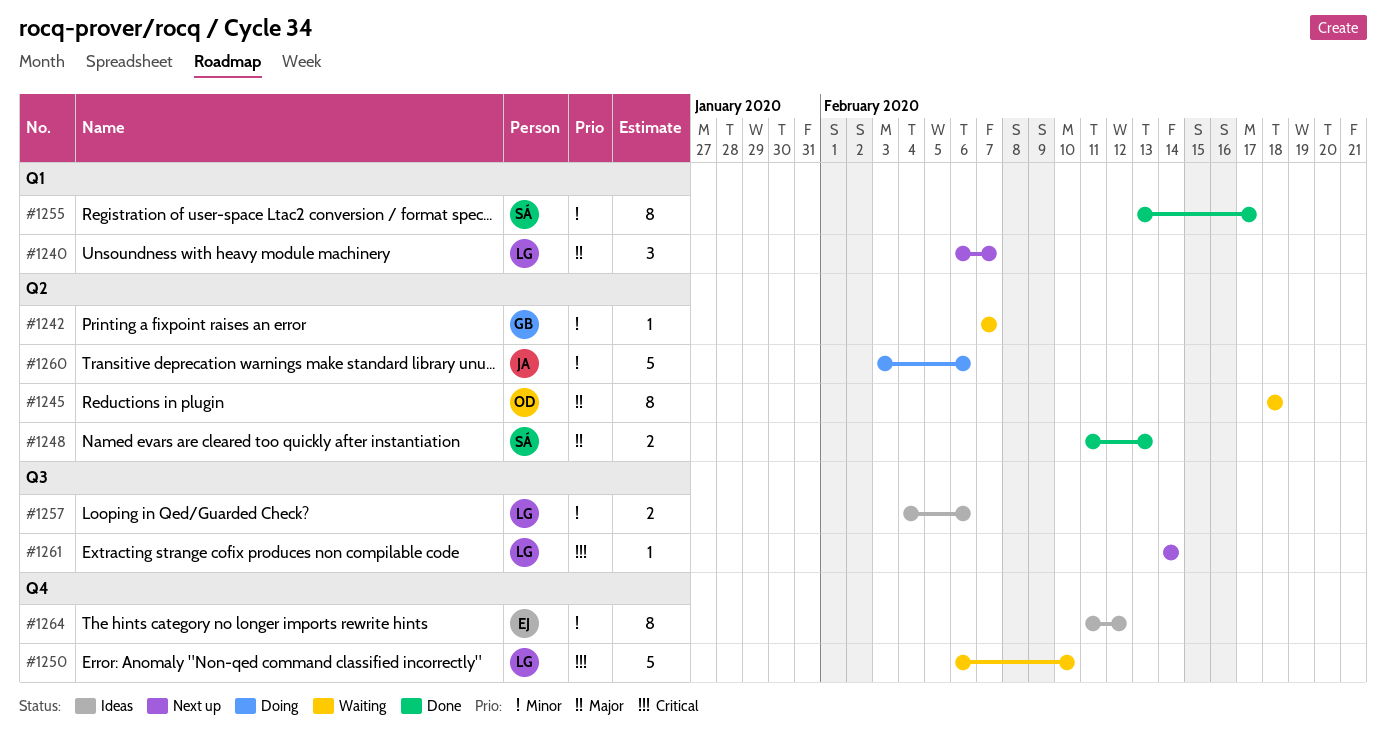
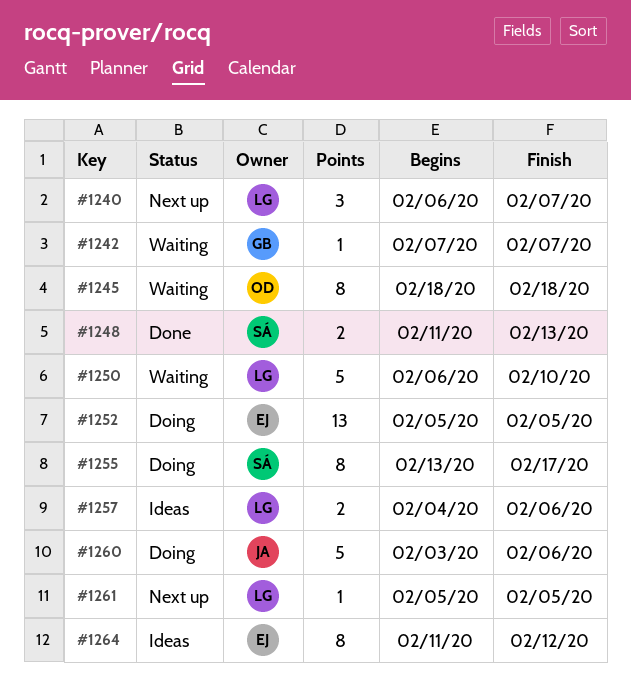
#1252: none -> present
#1255, status: Done -> Doing
#1261, start: Feb 14 -> Feb 5
#1261, due: Feb 14 -> Feb 5

